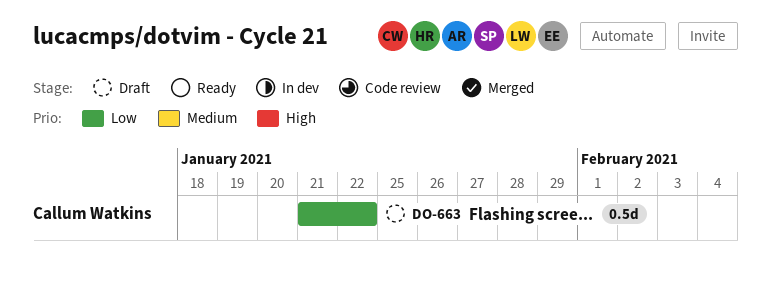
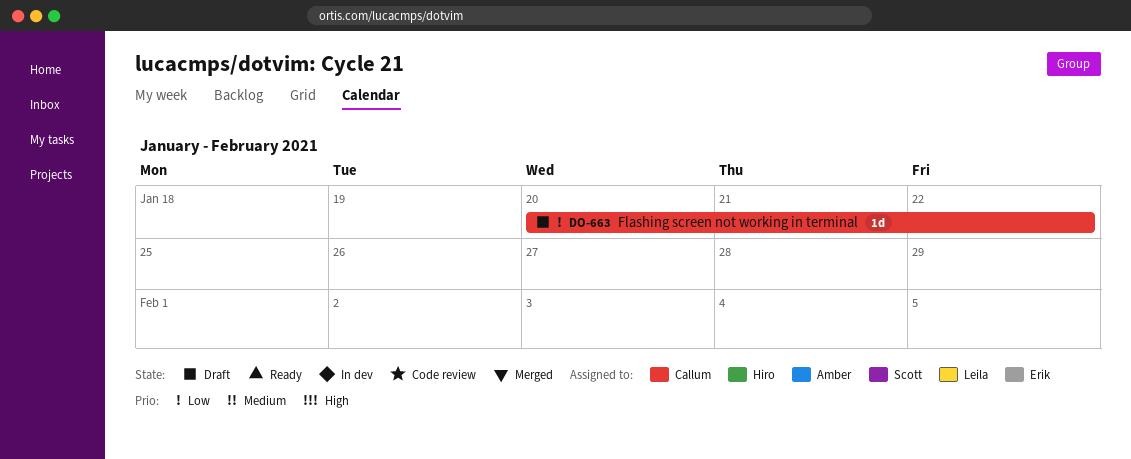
DO-663, estimate: 0.5d -> 1d
DO-663, start: Jan 21 -> Jan 20

